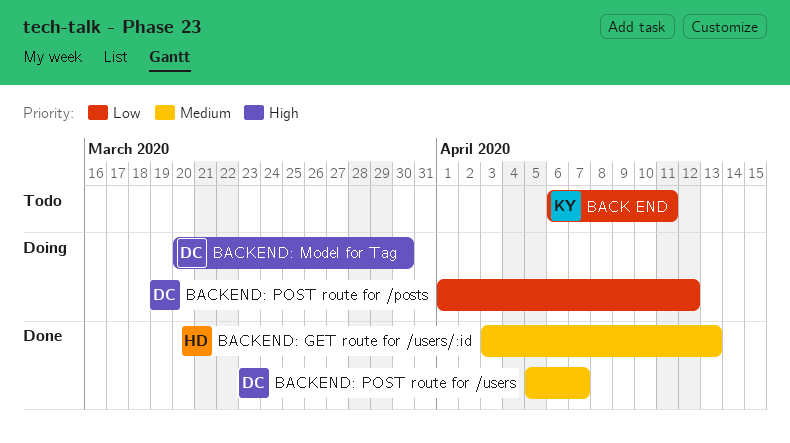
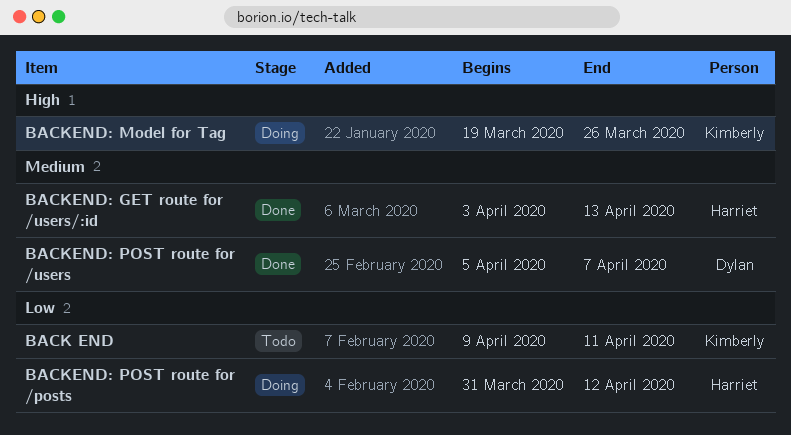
BACK END, start: Apr 6 -> Apr 9
BACKEND: Model for Tag, owner: Dylan -> Kimberly
BACKEND: Model for Tag, start: Mar 20 -> Mar 19
BACKEND: Model for Tag, due: Mar 30 -> Mar 26
BACKEND: POST route for /posts, owner: Dylan -> Harriet
BACKEND: POST route for /posts, start: Apr 1 -> Mar 31

